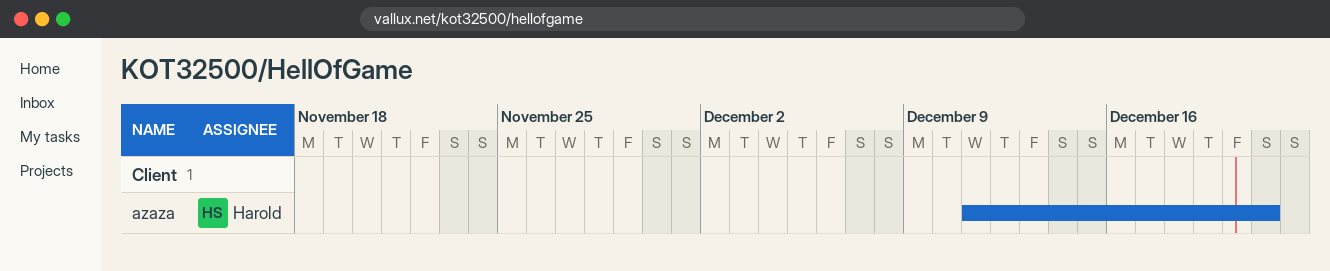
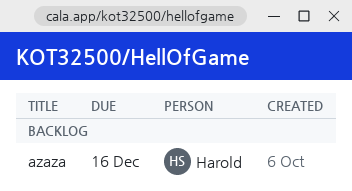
azaza, due: Dec 21 -> Dec 16

